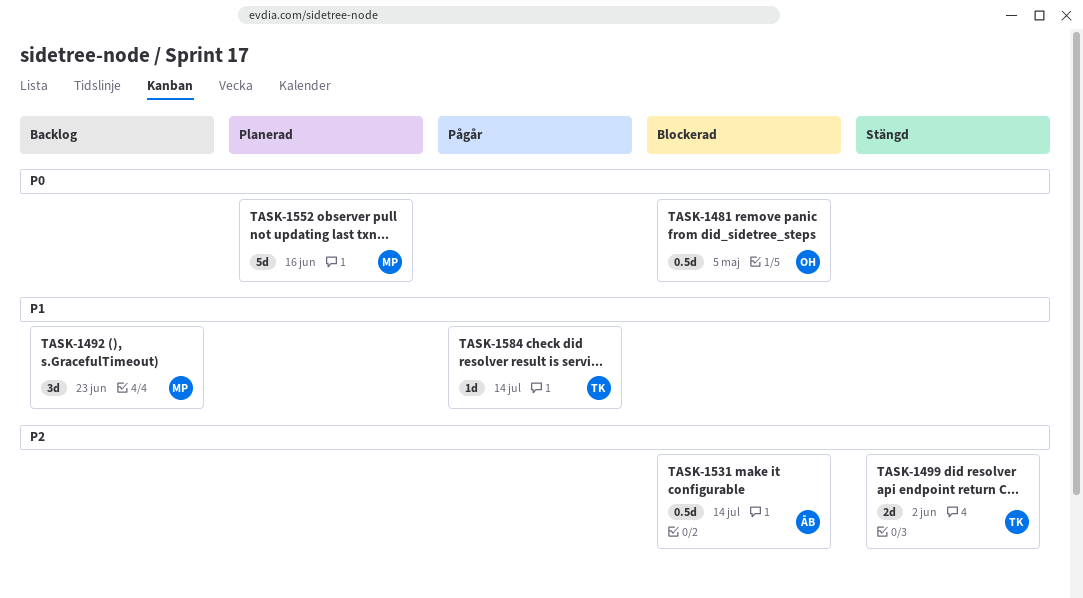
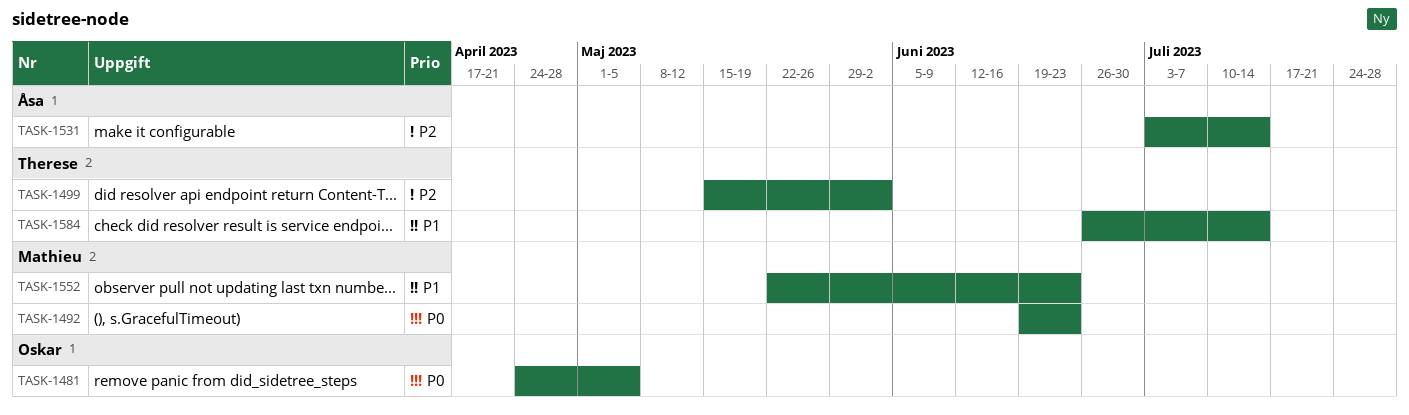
TASK-1492, priority: P1 -> P0
TASK-1552, priority: P0 -> P1
TASK-1552, due: Jun 16 -> Jun 23

